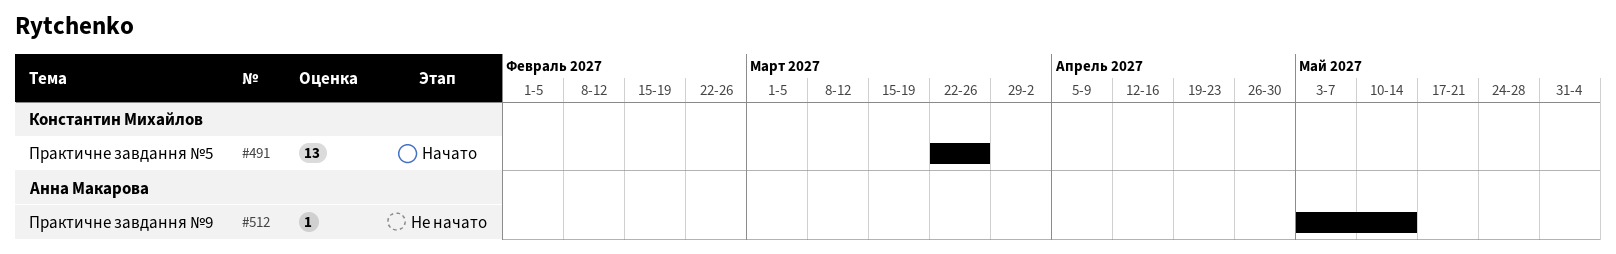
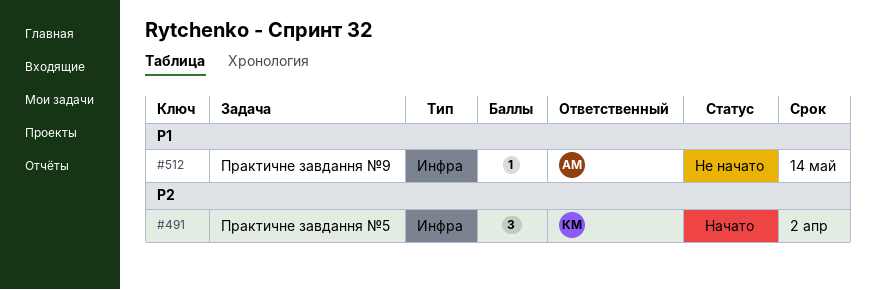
#491, estimate: 13 -> 3
#491, due: Mar 26 -> Apr 2

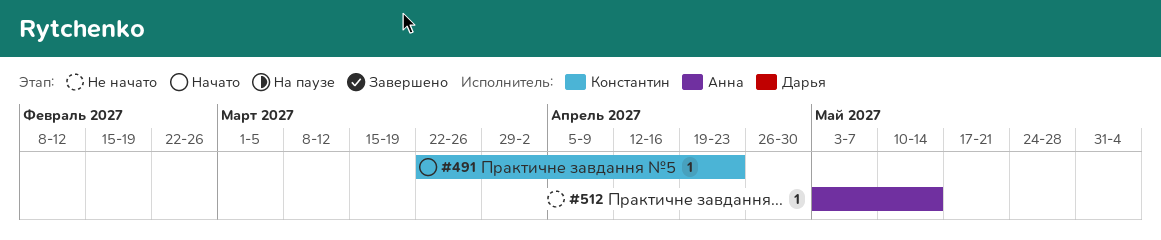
#491, estimate: 3 -> 1
#491, due: Apr 2 -> Apr 23

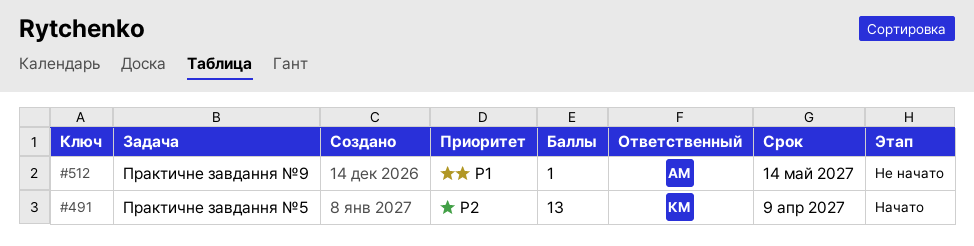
#491, estimate: 1 -> 13
#491, due: Apr 23 -> Apr 9

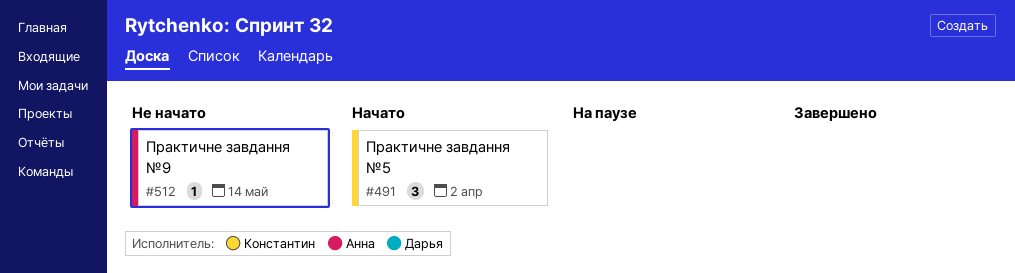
#491, estimate: 13 -> 3
#491, due: Apr 9 -> Apr 2

